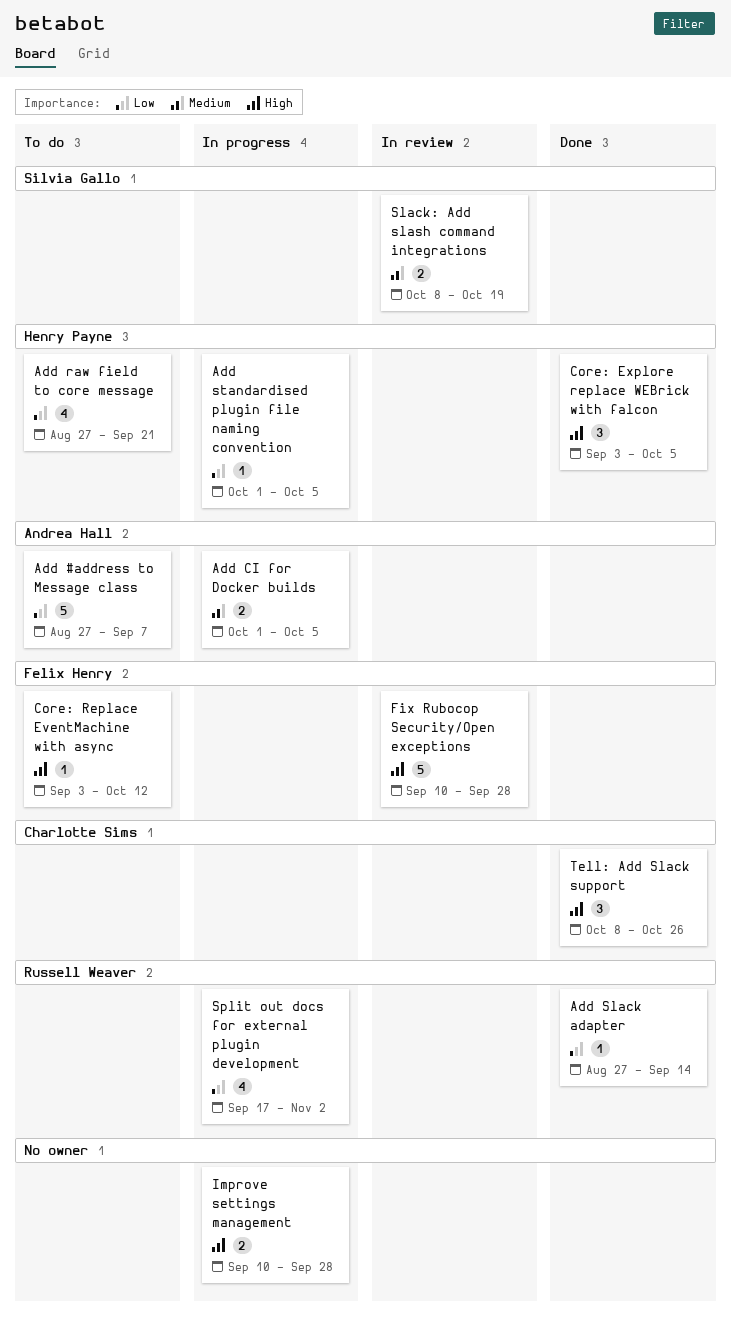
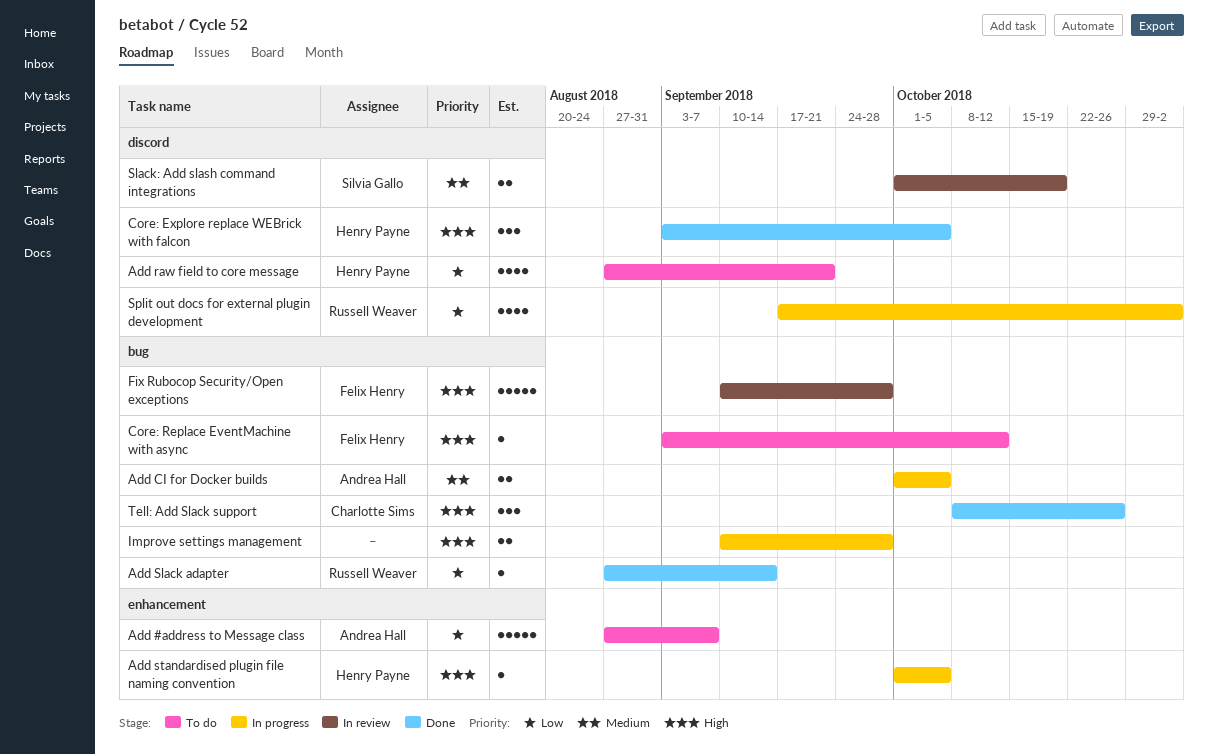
Add standardised plugin file naming convention, priority: Low -> High
Slack: Add slash command integrations, start: Oct 8 -> Oct 1

